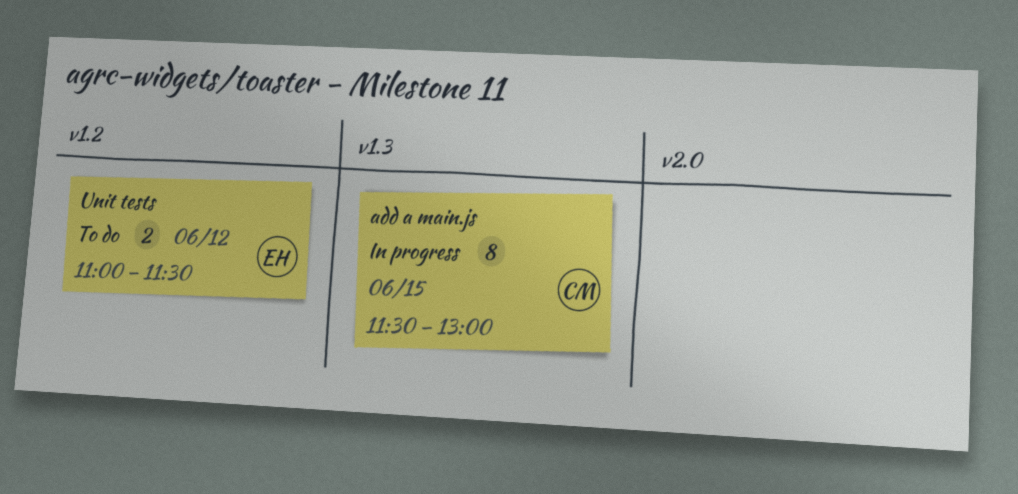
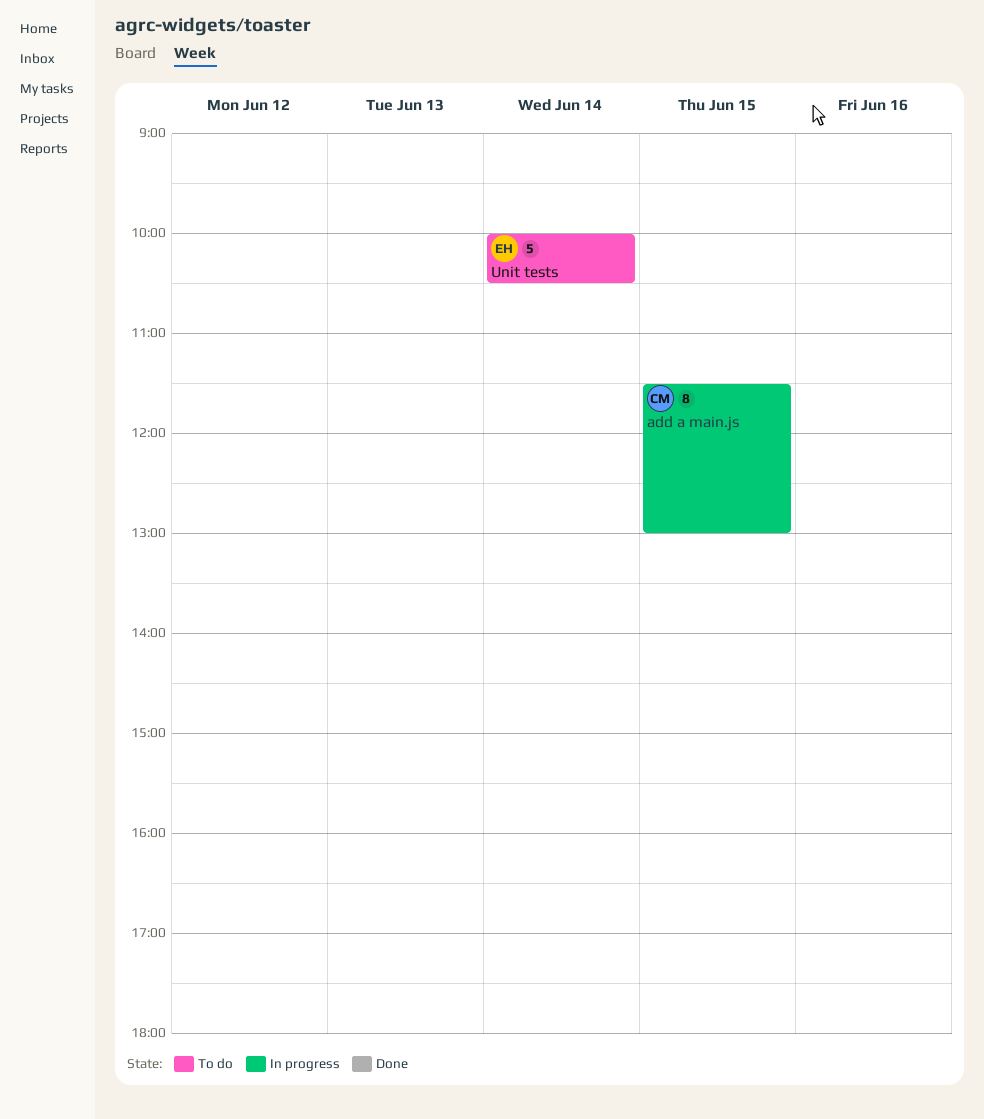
Unit tests, estimate: 2 -> 5
Unit tests, day: Jun 12 -> Jun 14
Unit tests, begins: 11:00 -> 10:00
Unit tests, ends: 11:30 -> 10:30

